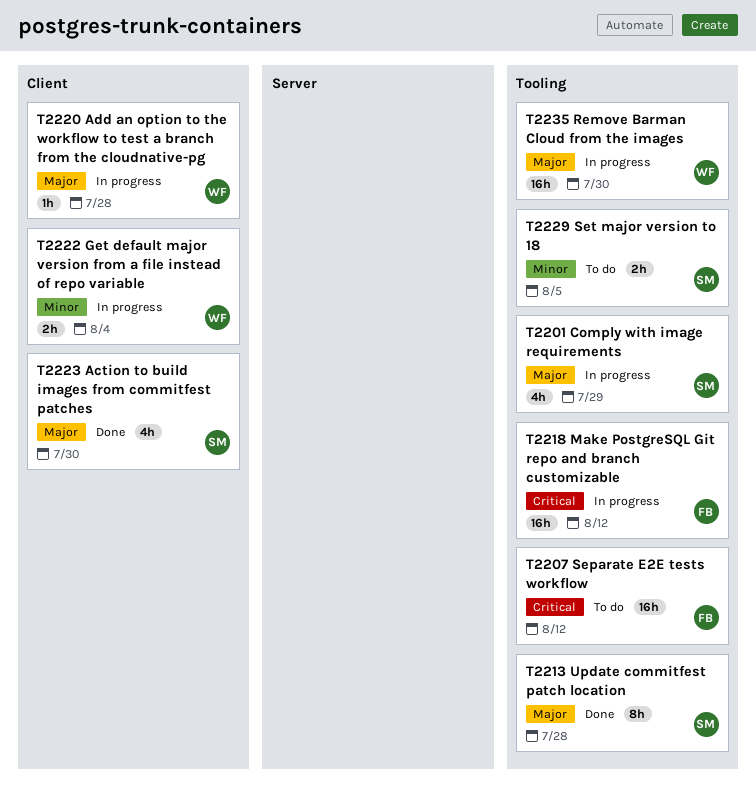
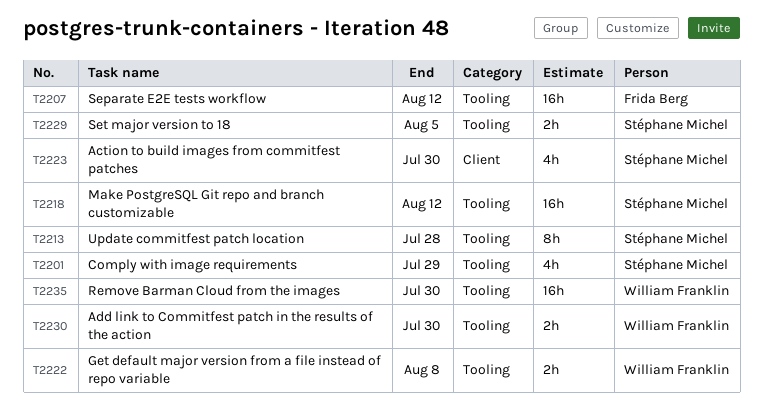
T2218, owner: Frida Berg -> Stéphane Michel
T2220: present -> none
T2222, label: Client -> Tooling
T2222, due: Aug 4 -> Aug 8
T2230: none -> present

